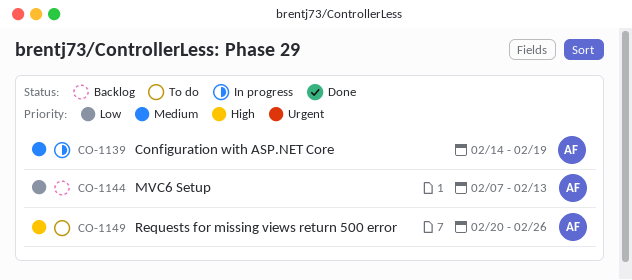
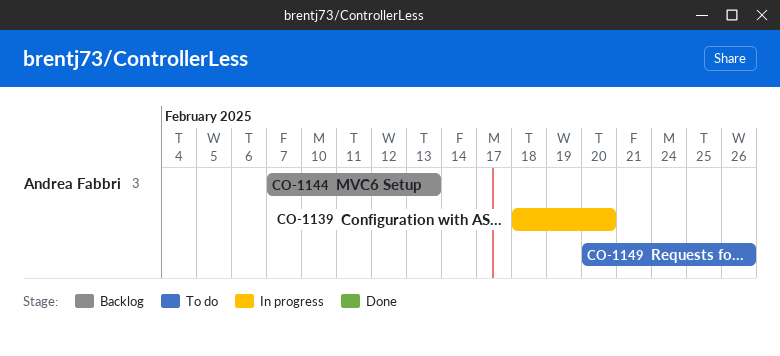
CO-1139, start: Feb 14 -> Feb 18
CO-1139, due: Feb 19 -> Feb 20

